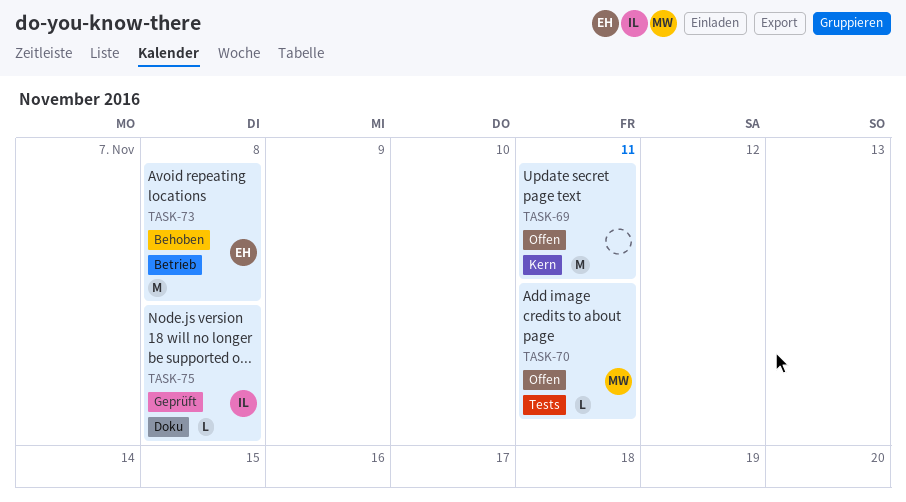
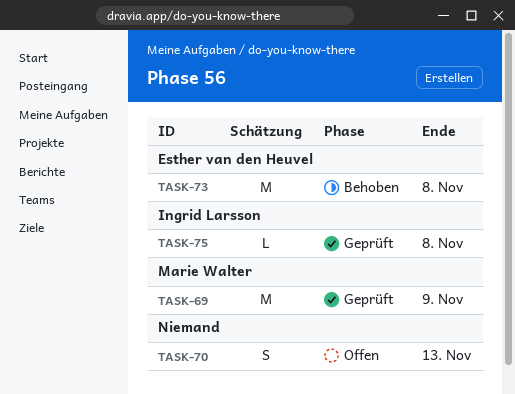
TASK-69, status: Offen -> Geprüft
TASK-69, owner: none -> Marie Walter
TASK-69, due: Nov 11 -> Nov 9
TASK-70, owner: Marie Walter -> none
TASK-70, estimate: L -> S
TASK-70, due: Nov 11 -> Nov 13

